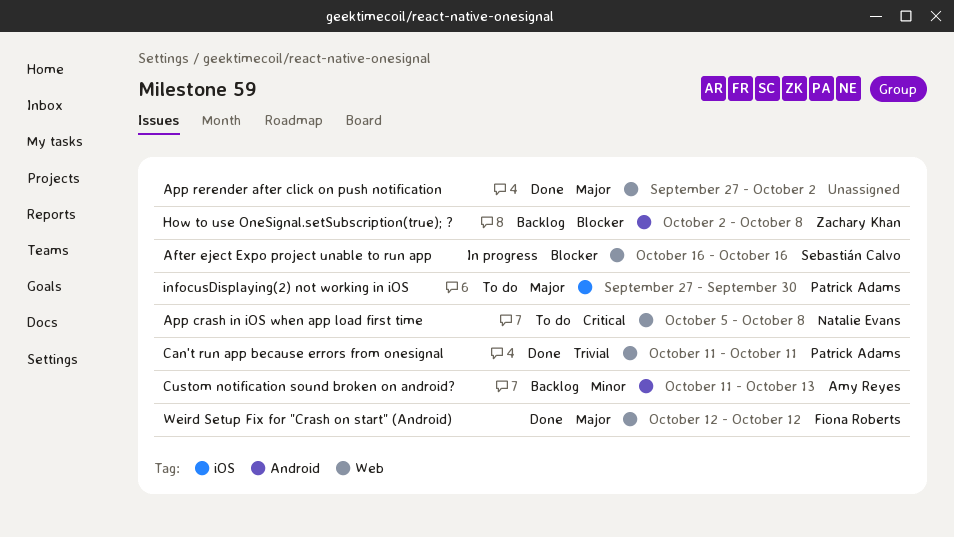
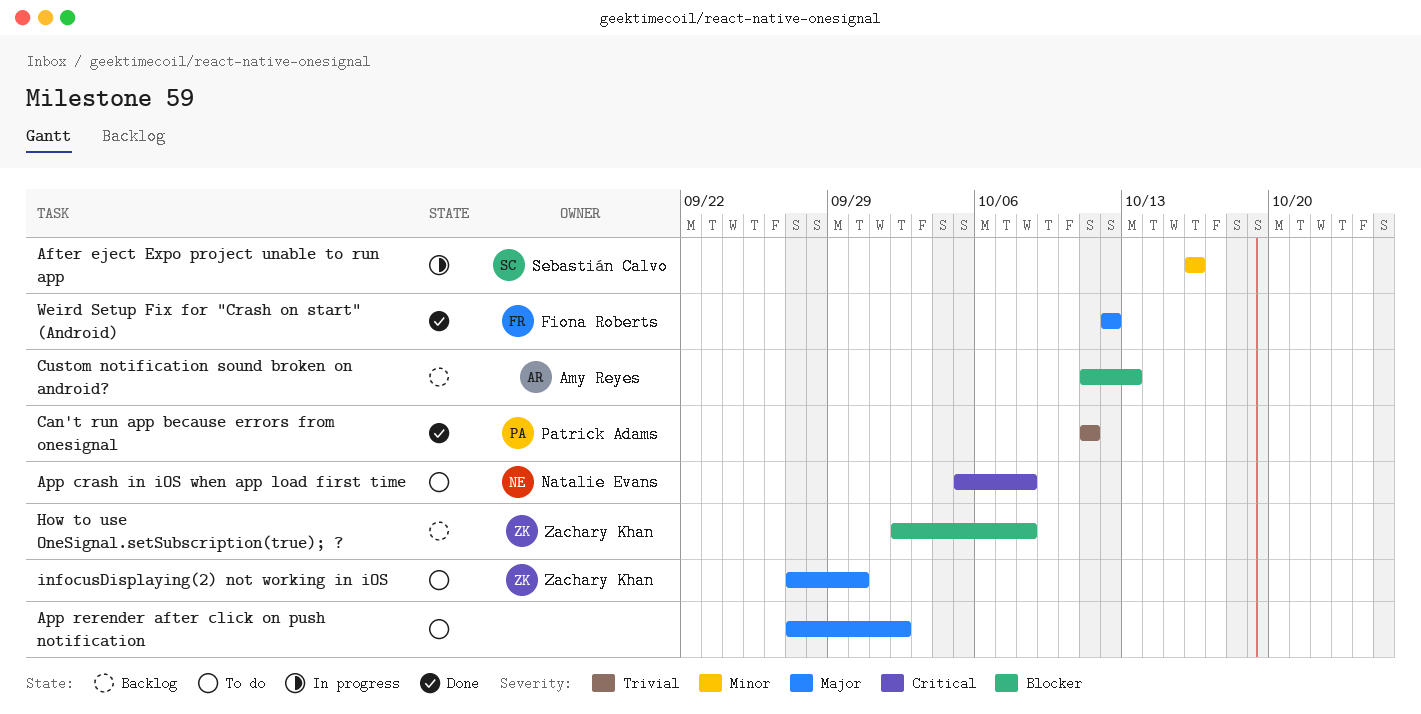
After eject Expo project unable to run app, priority: Blocker -> Minor
App rerender after click on push notification, status: Done -> To do
Custom notification sound broken on android?, priority: Minor -> Blocker
infocusDisplaying(2) not working in iOS, owner: Patrick Adams -> Zachary Khan

